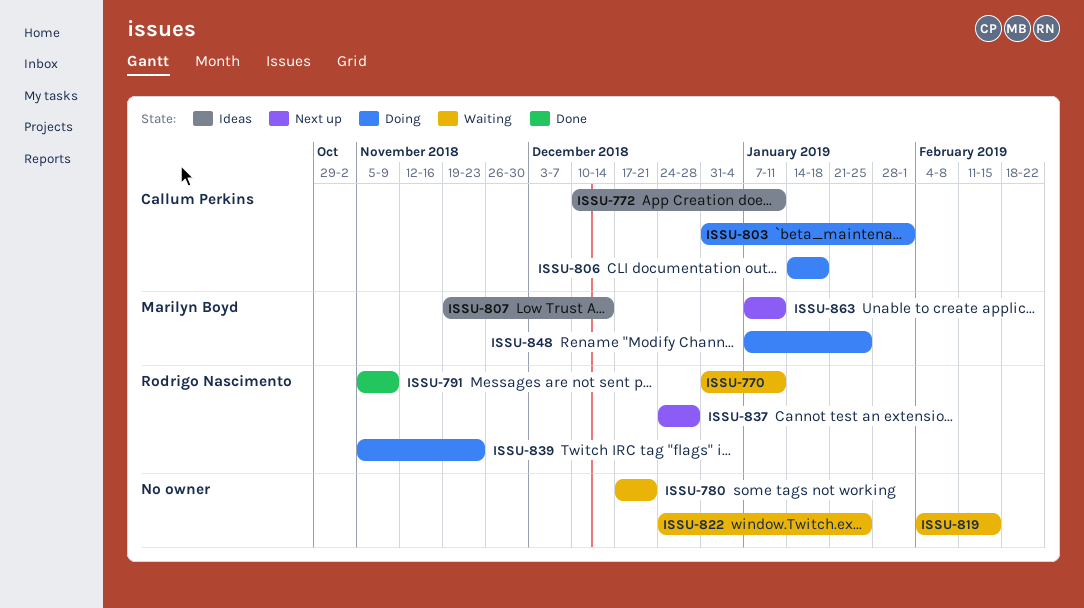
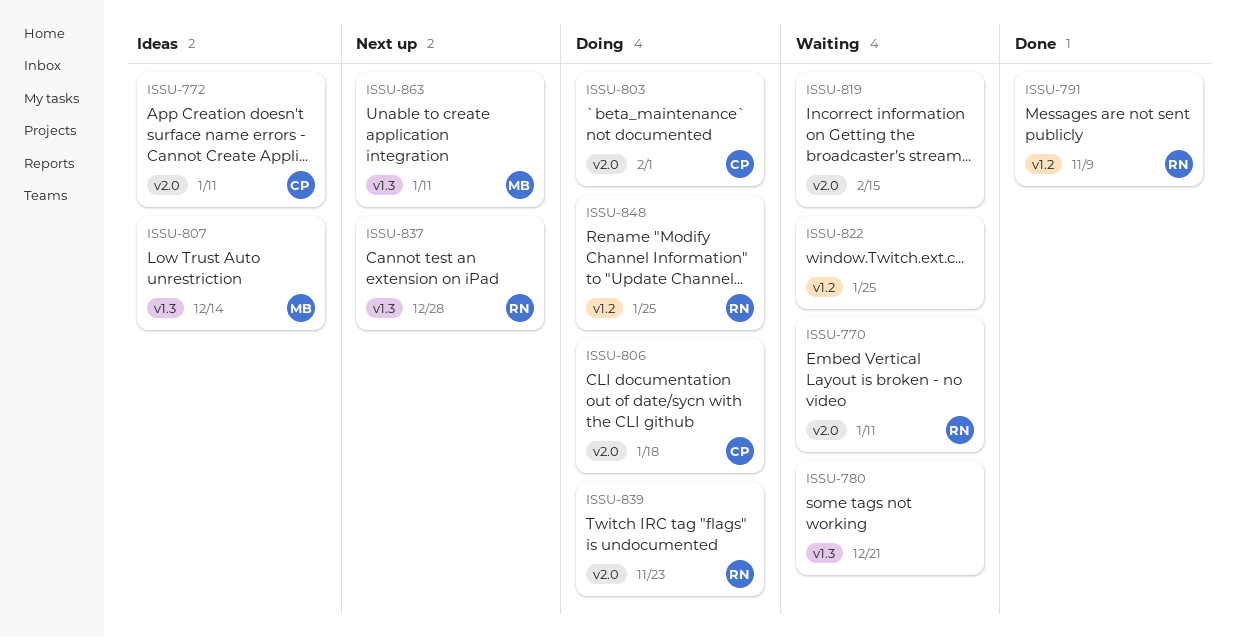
ISSU-848, owner: Marilyn Boyd -> Rodrigo Nascimento

